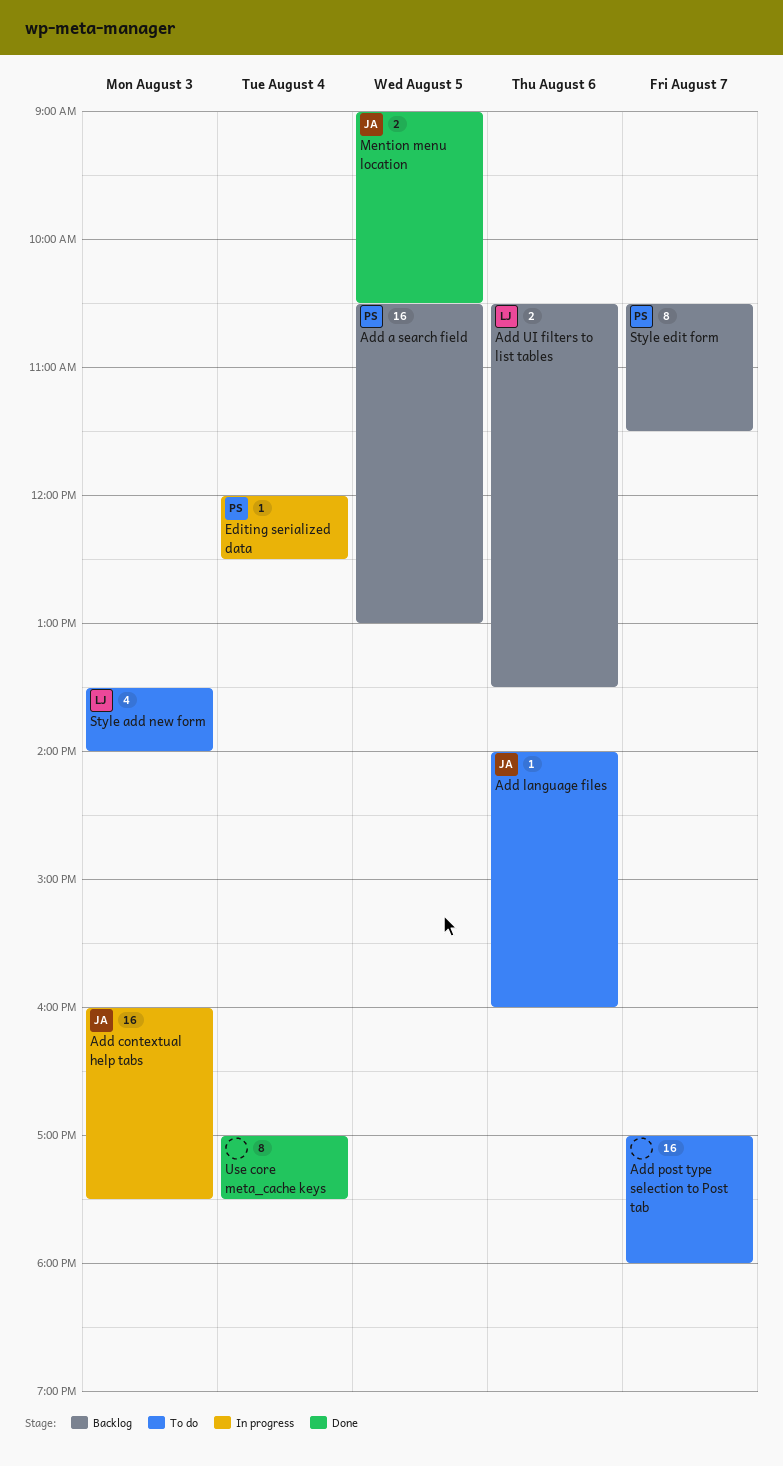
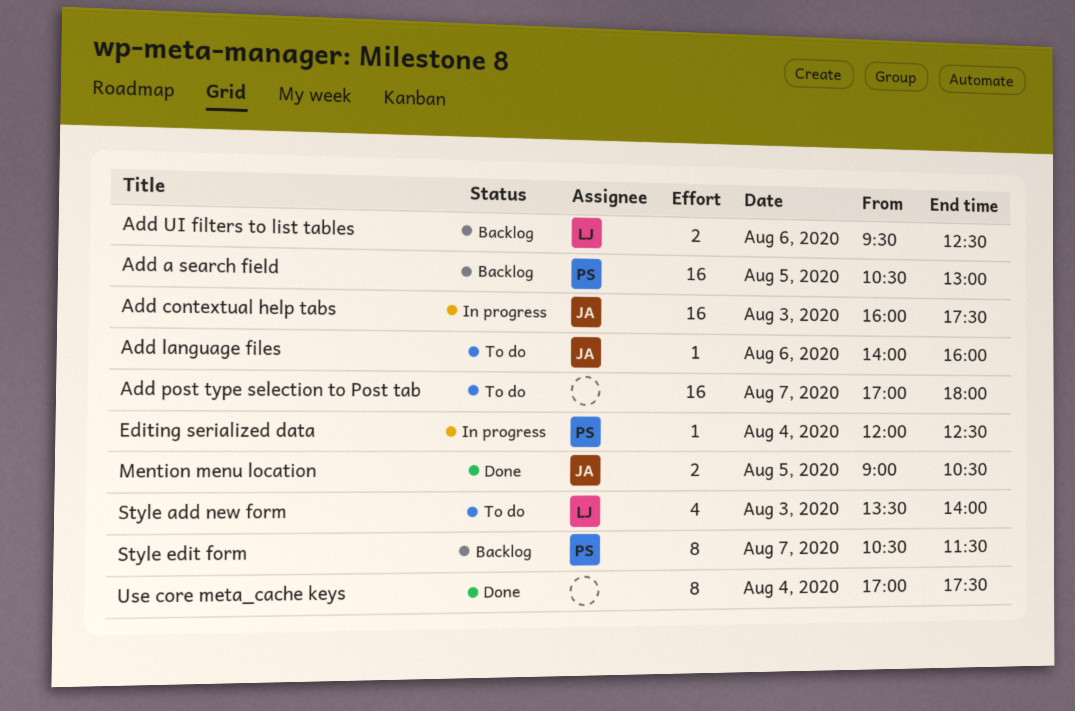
Add UI filters to list tables, begins: 10:30 -> 09:30
Add UI filters to list tables, ends: 13:30 -> 12:30

